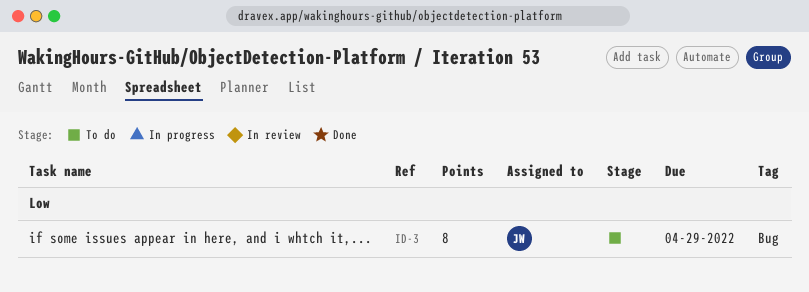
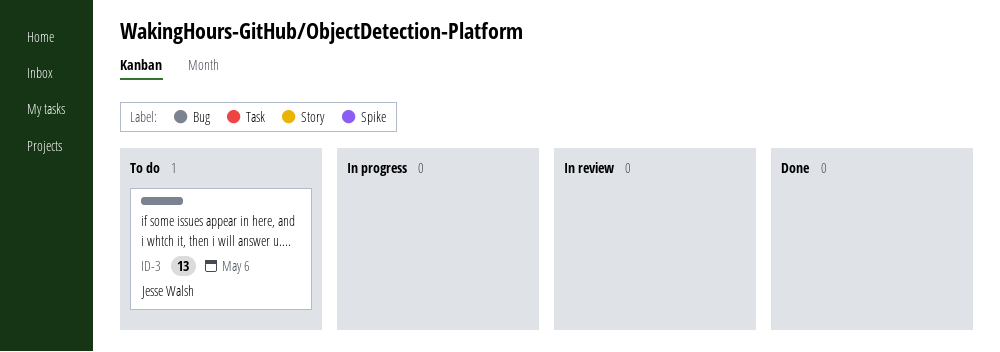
ID-3, estimate: 8 -> 13
ID-3, due: Apr 29 -> May 6

